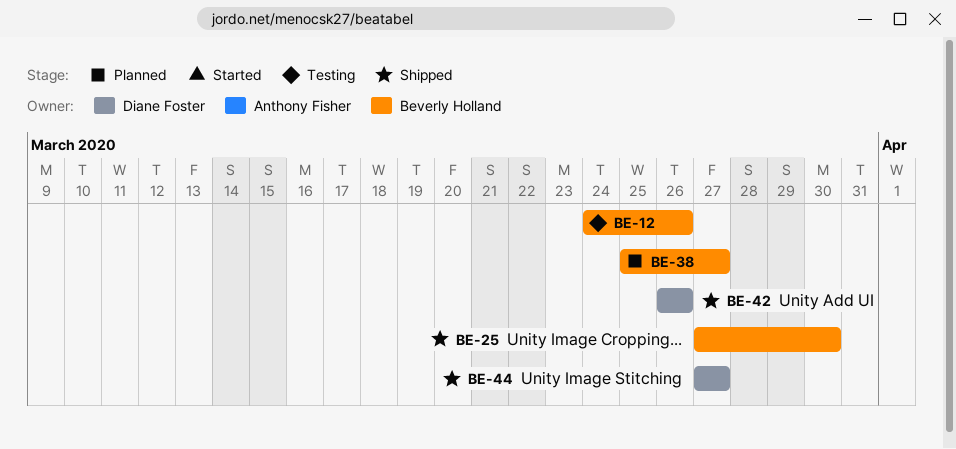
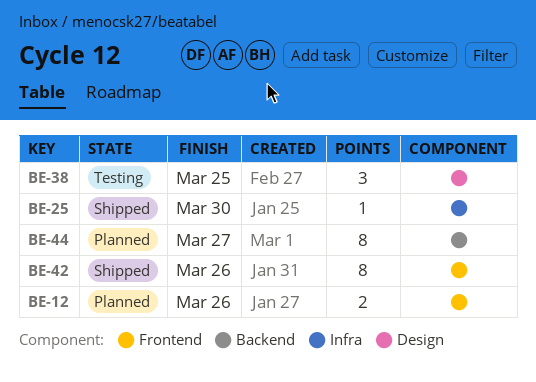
BE-12, status: Testing -> Planned
BE-38, status: Planned -> Testing
BE-38, due: Mar 27 -> Mar 25
BE-44, status: Shipped -> Planned

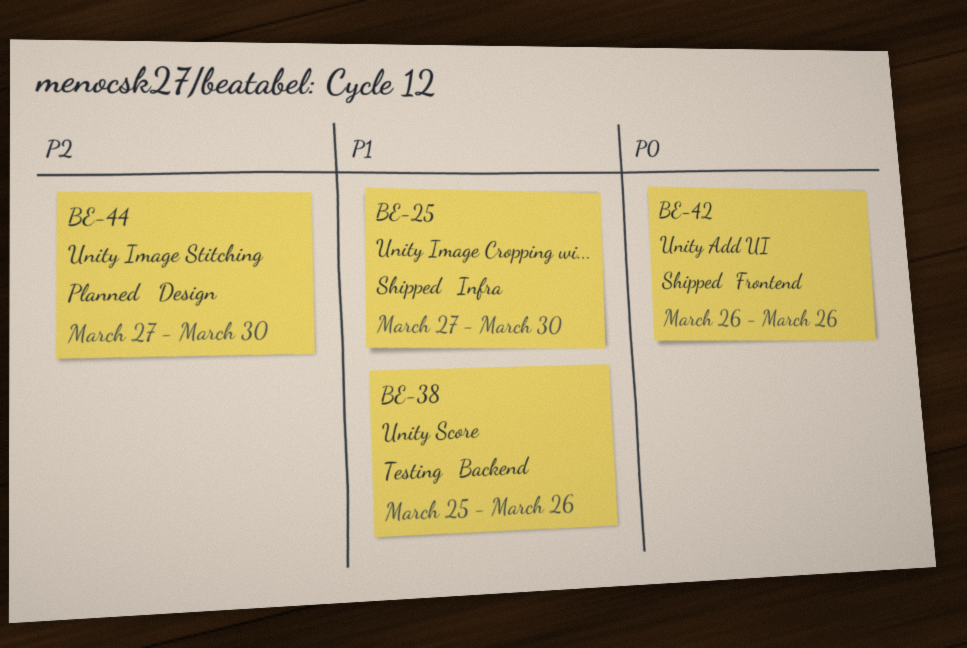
BE-12: present -> none
BE-38, label: Design -> Backend
BE-38, due: Mar 25 -> Mar 26
BE-44, label: Backend -> Design
BE-44, due: Mar 27 -> Mar 30

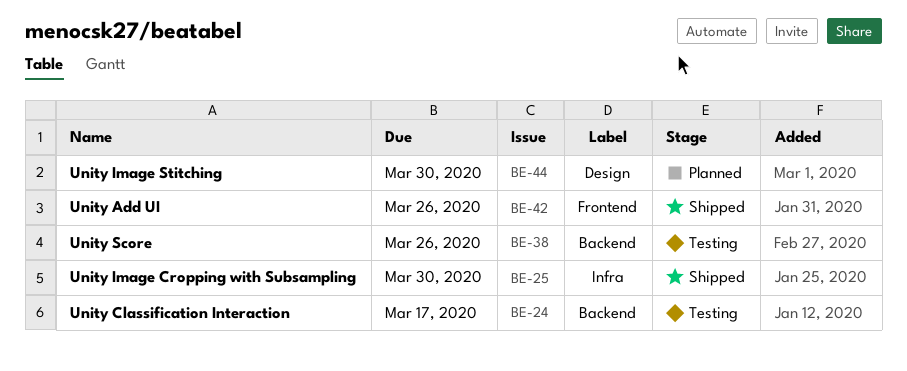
BE-24: none -> present

